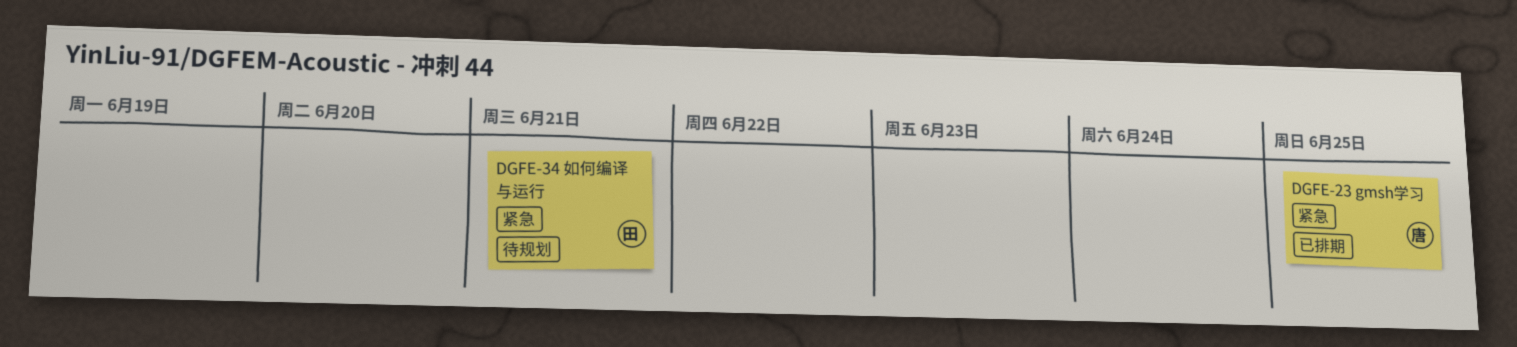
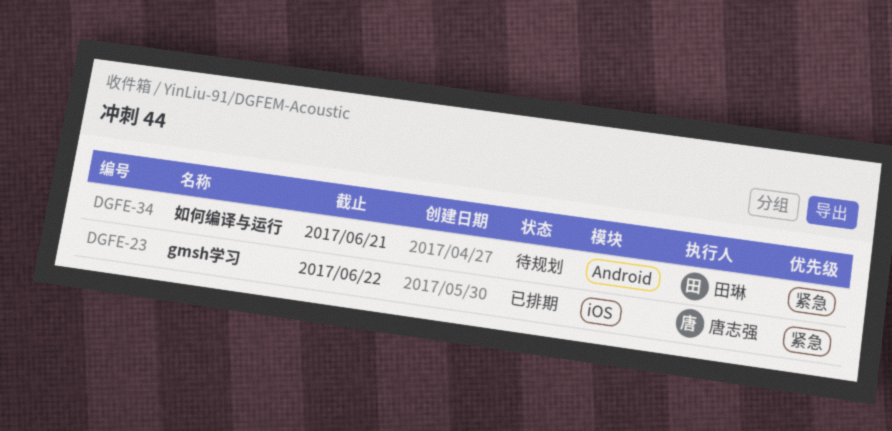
DGFE-23, due: Jun 25 -> Jun 22

